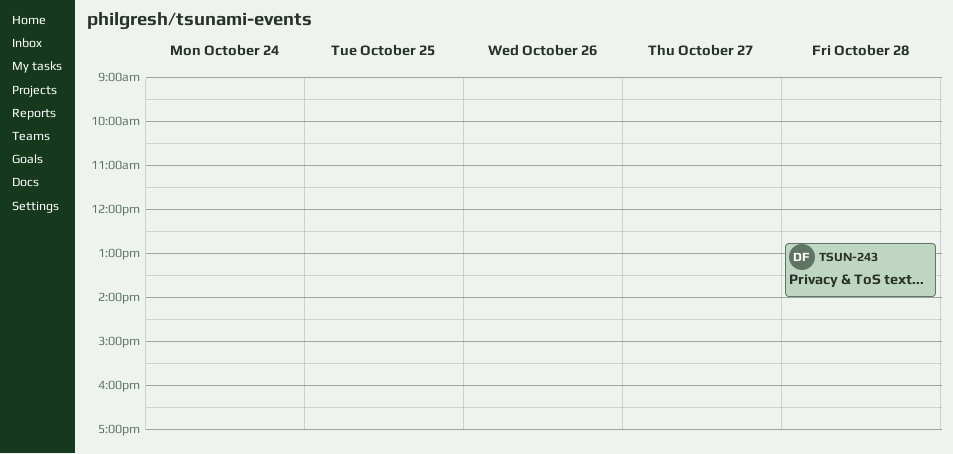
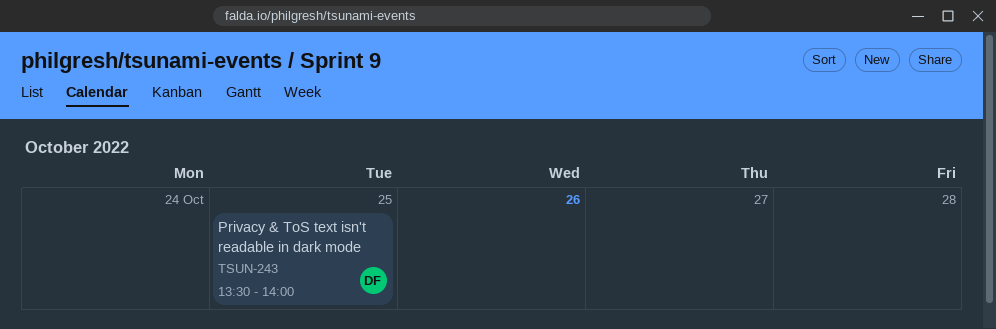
TSUN-243, day: Oct 28 -> Oct 25
TSUN-243, begins: 12:45 -> 13:30

